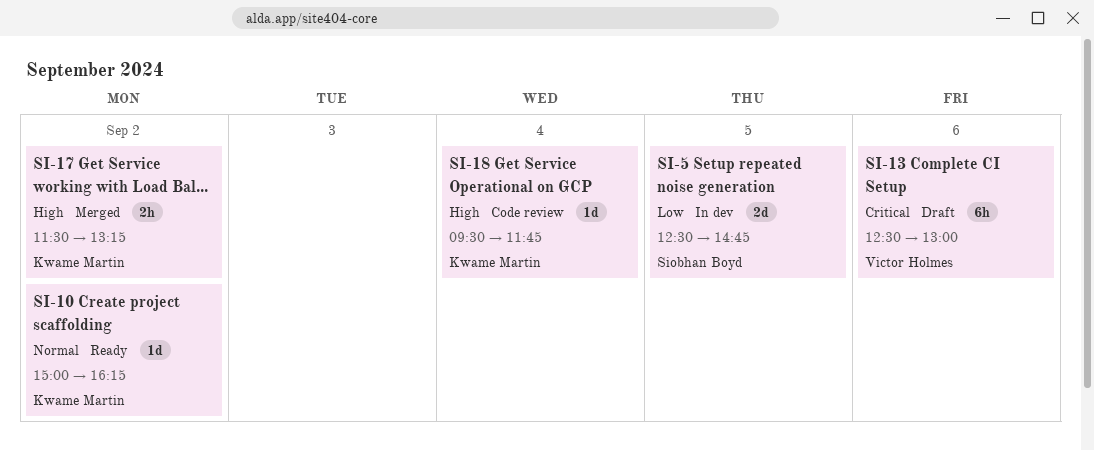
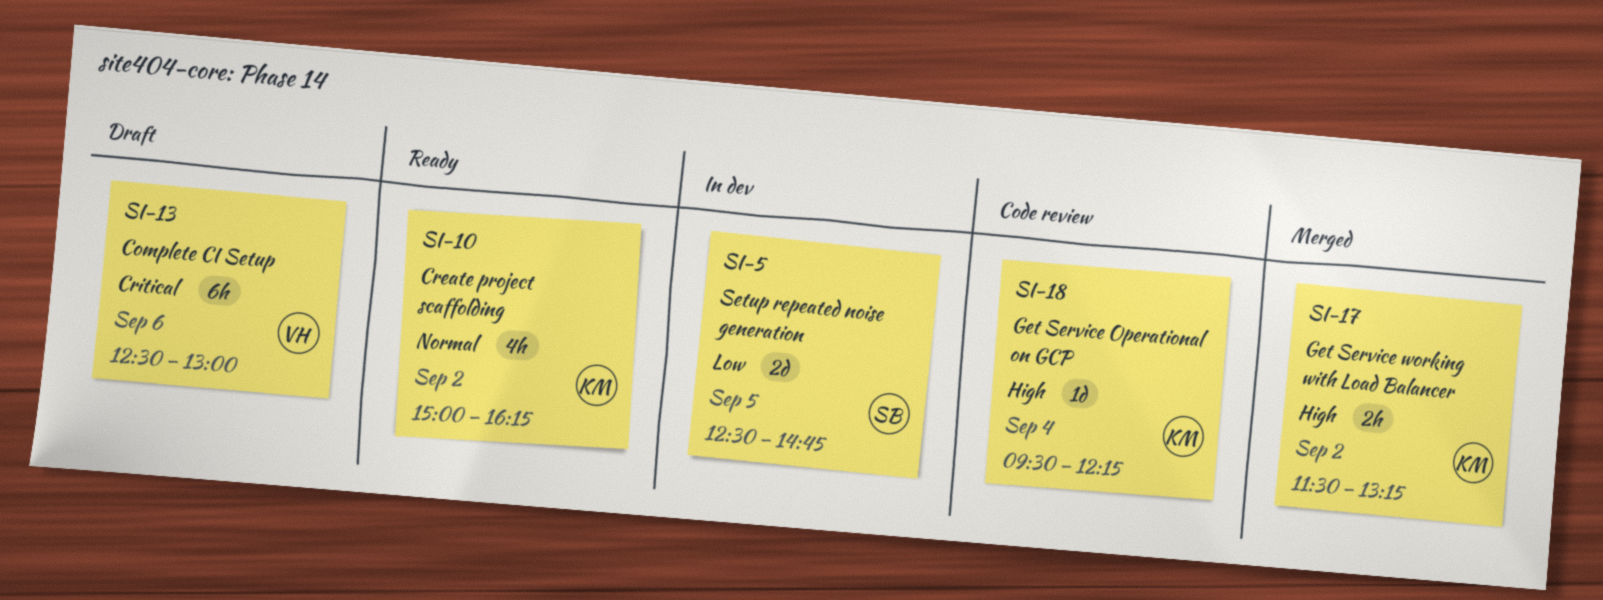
SI-10, estimate: 1d -> 4h
SI-18, ends: 11:45 -> 12:15

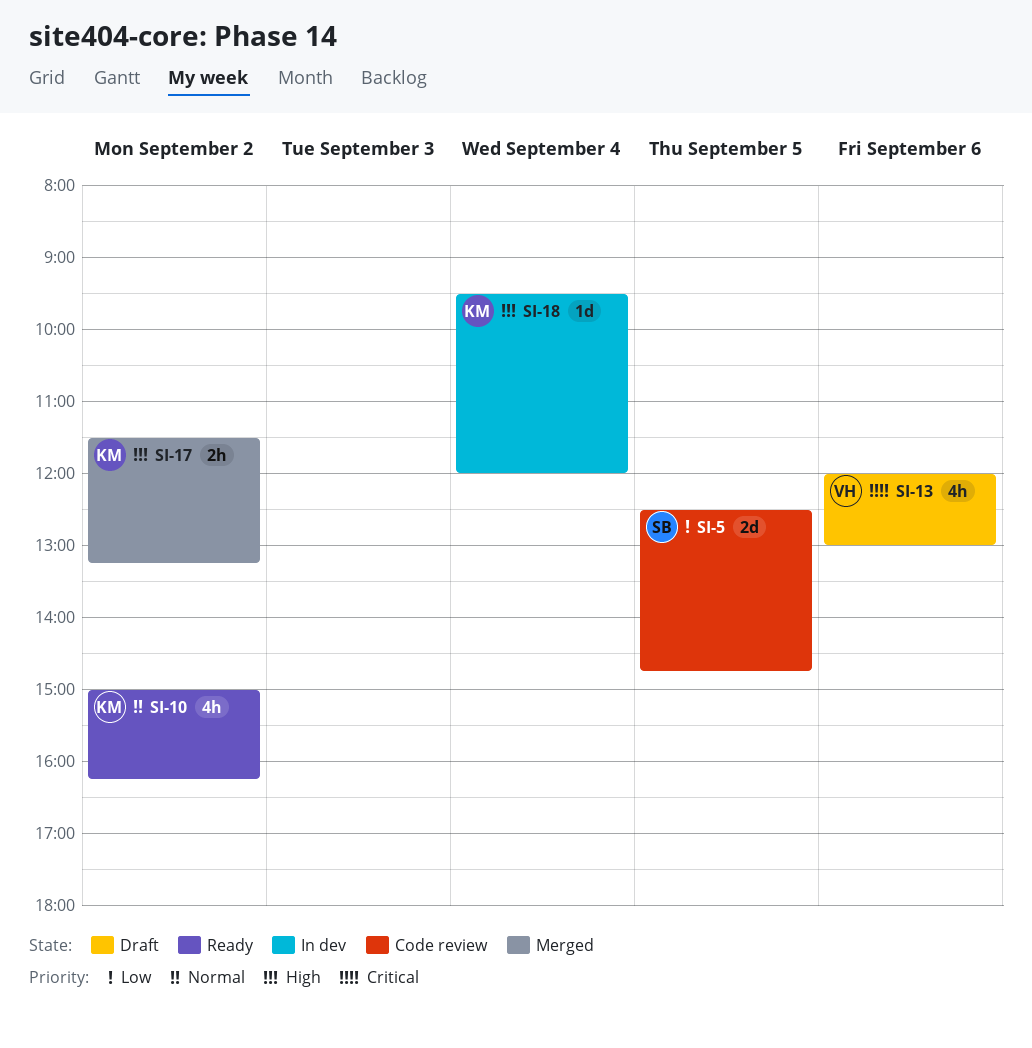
SI-5, status: In dev -> Code review
SI-13, estimate: 6h -> 4h
SI-13, begins: 12:30 -> 12:00
SI-18, status: Code review -> In dev
SI-18, ends: 12:15 -> 12:00

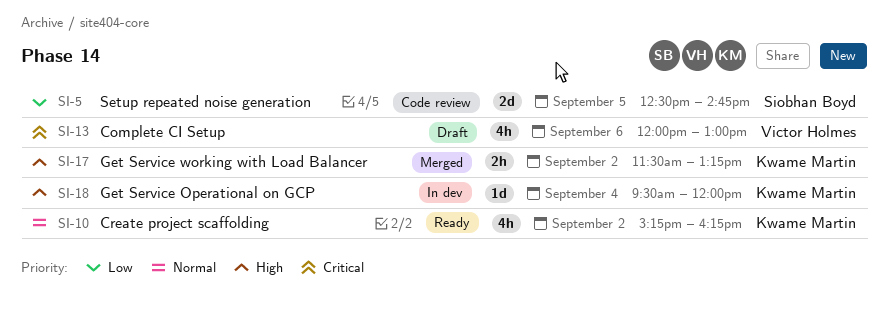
SI-10, begins: 15:00 -> 15:15

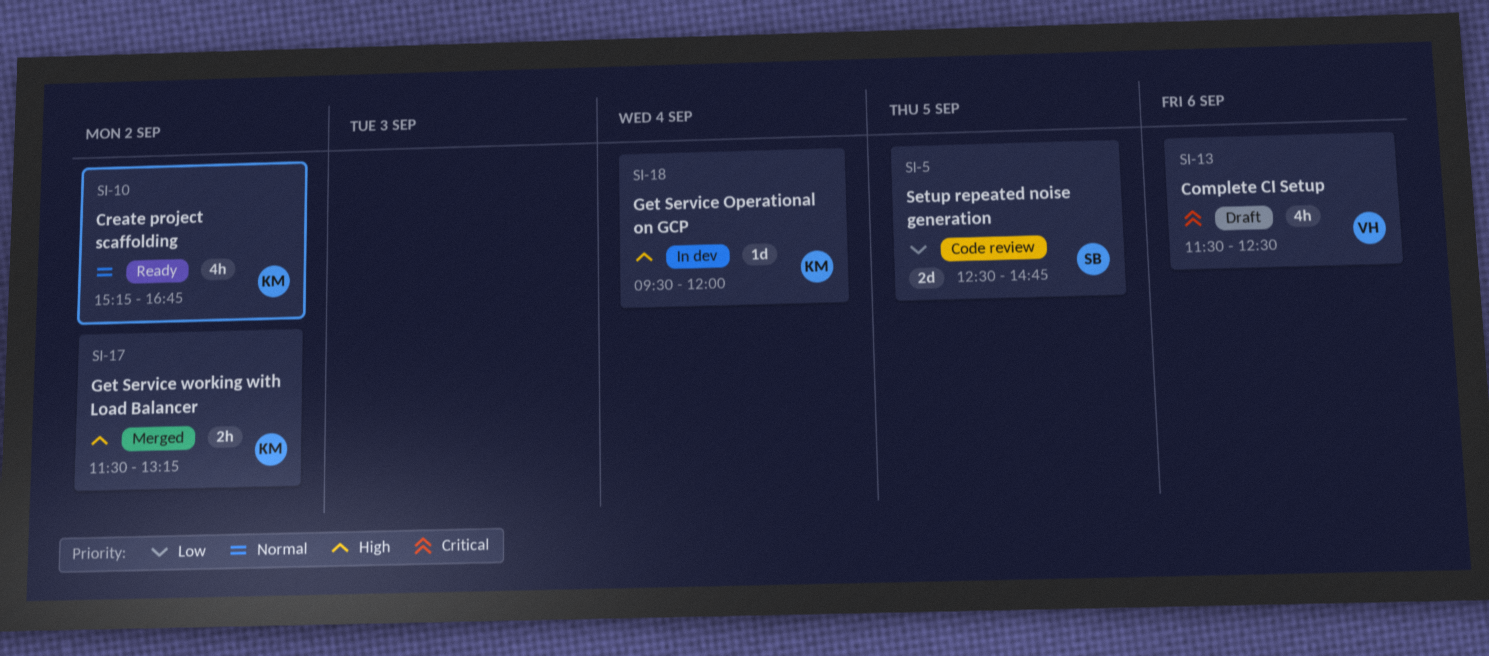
SI-10, ends: 16:15 -> 16:45
SI-13, begins: 12:00 -> 11:30
SI-13, ends: 13:00 -> 12:30

